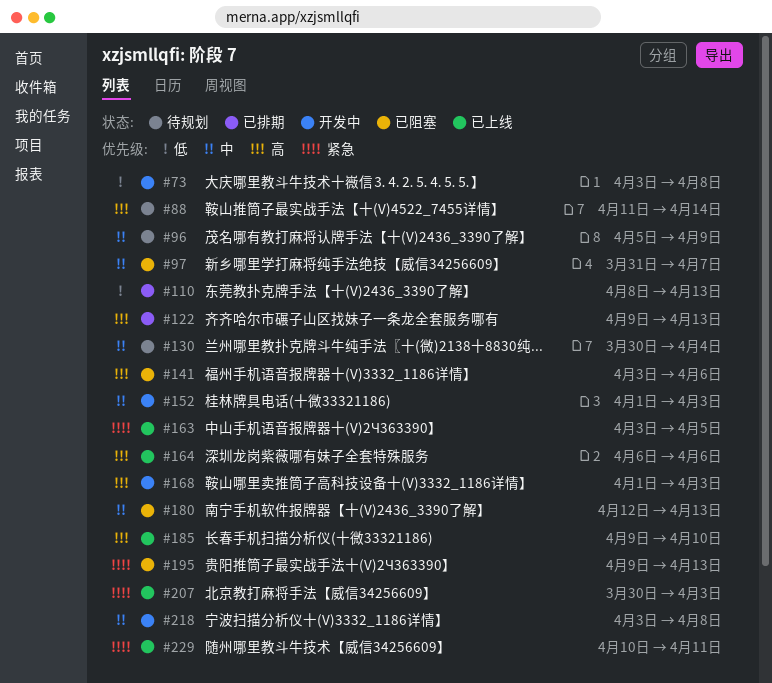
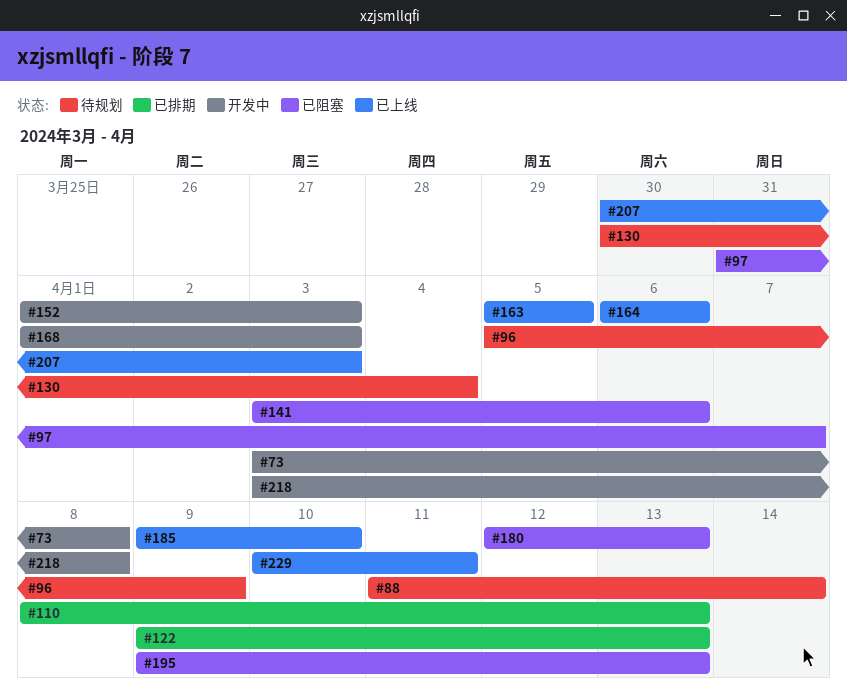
#163, start: Apr 3 -> Apr 5

